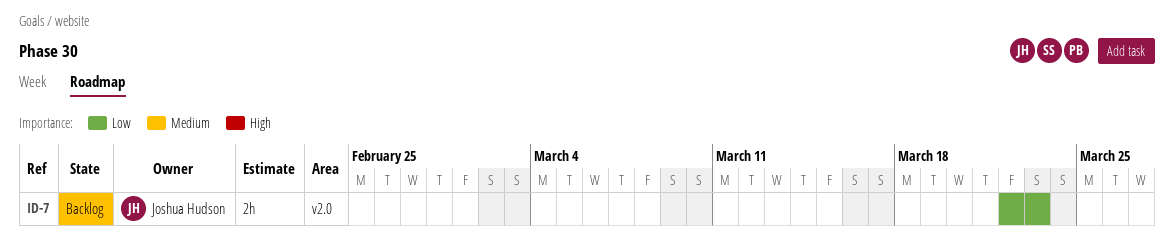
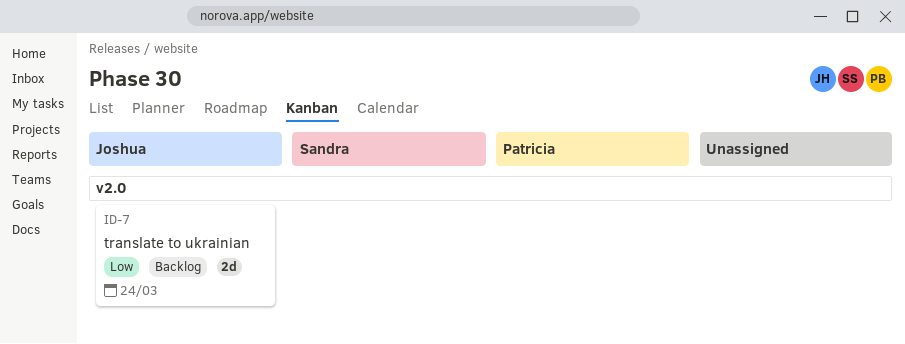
ID-7, estimate: 2h -> 2d
ID-7, due: Mar 23 -> Mar 24

